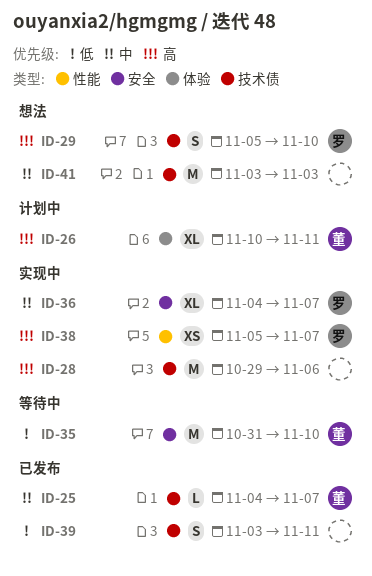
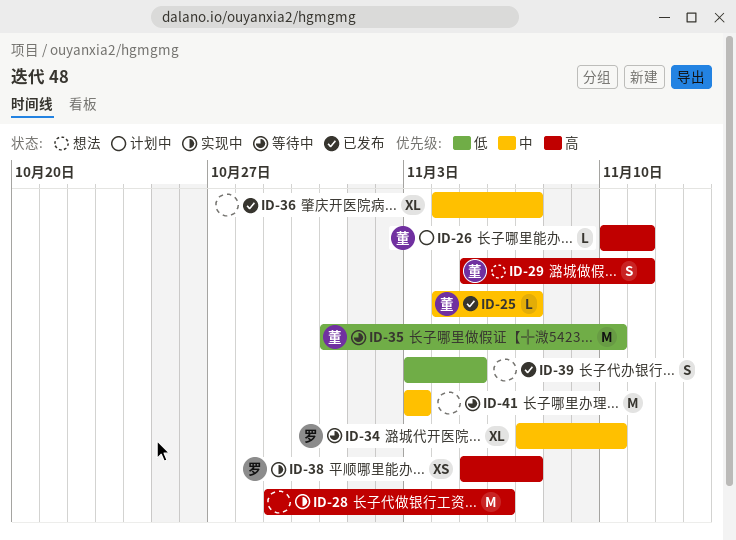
ID-26, estimate: XL -> L
ID-29, owner: 罗 -> 董
ID-29, due: Nov 10 -> Nov 11
ID-34: none -> present
ID-36, status: 实现中 -> 已发布
ID-36, owner: 罗 -> none
ID-39, due: Nov 11 -> Nov 5
ID-41, status: 想法 -> 等待中

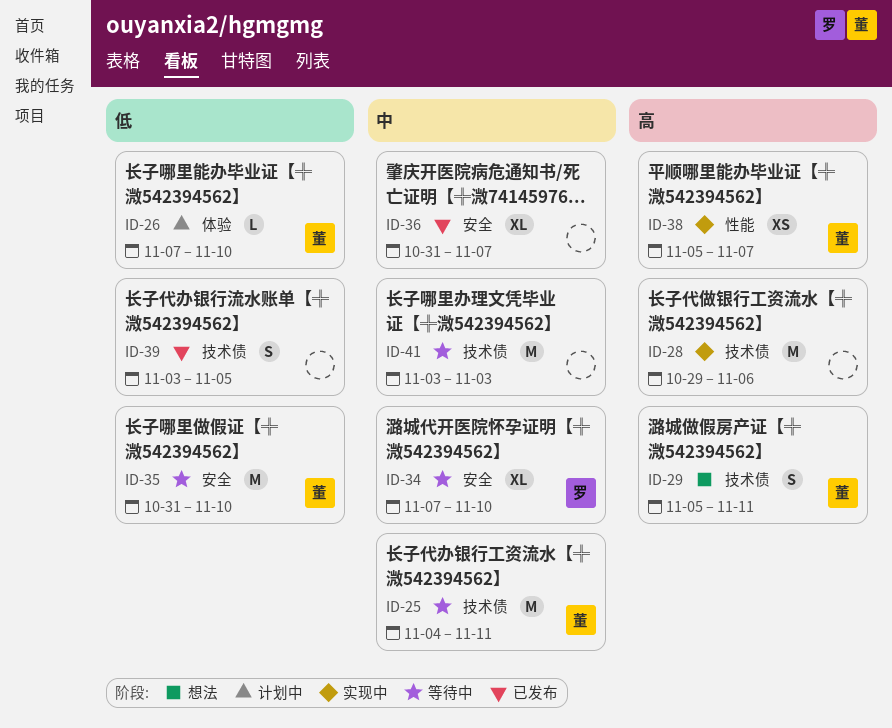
ID-25, status: 已发布 -> 等待中
ID-25, estimate: L -> M
ID-25, due: Nov 7 -> Nov 11
ID-26, priority: 高 -> 低
ID-26, start: Nov 10 -> Nov 7
ID-26, due: Nov 11 -> Nov 10
ID-36, start: Nov 4 -> Oct 31
ID-38, owner: 罗 -> 董

